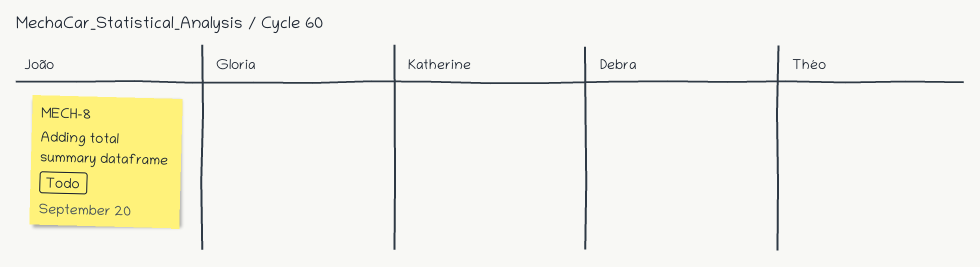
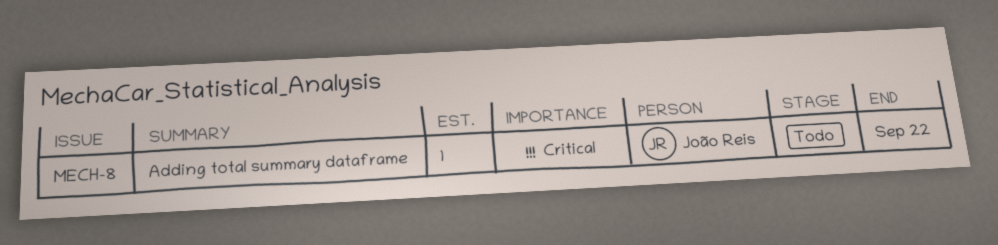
MECH-8, due: Sep 20 -> Sep 22

